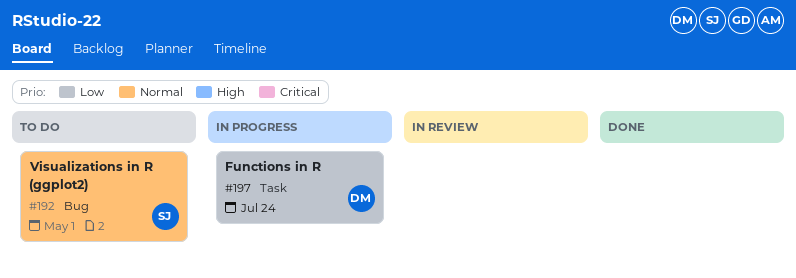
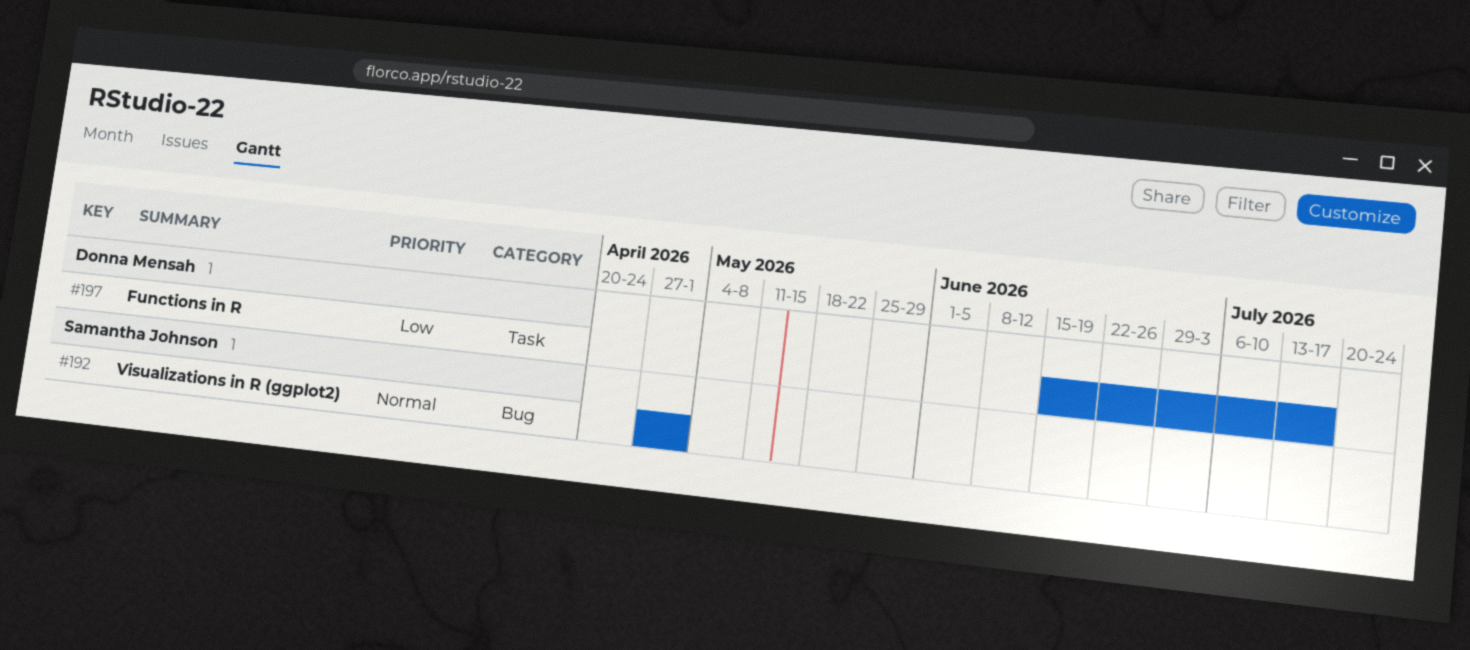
#197, due: Jul 24 -> Jul 17

